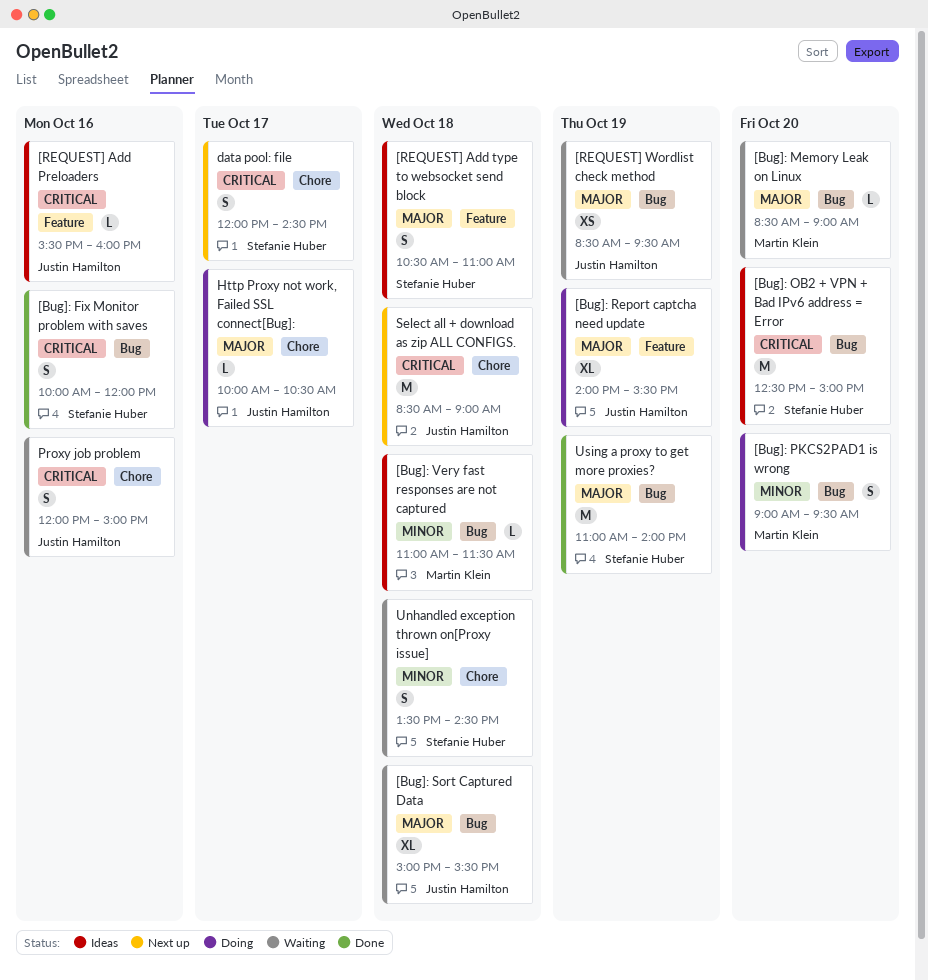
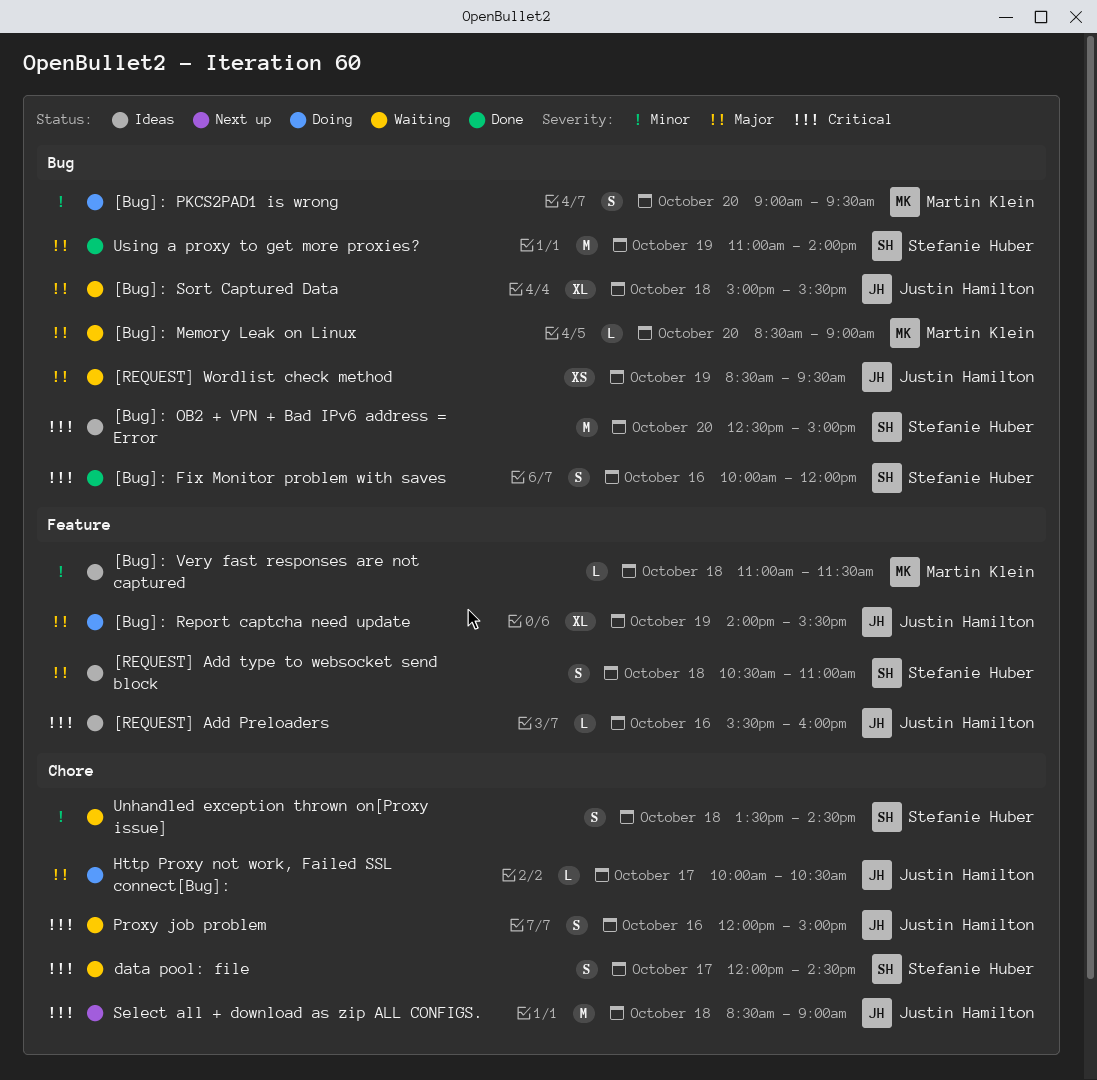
[Bug]: Very fast responses are not captured, label: Bug -> Feature
data pool: file, status: Next up -> Waiting

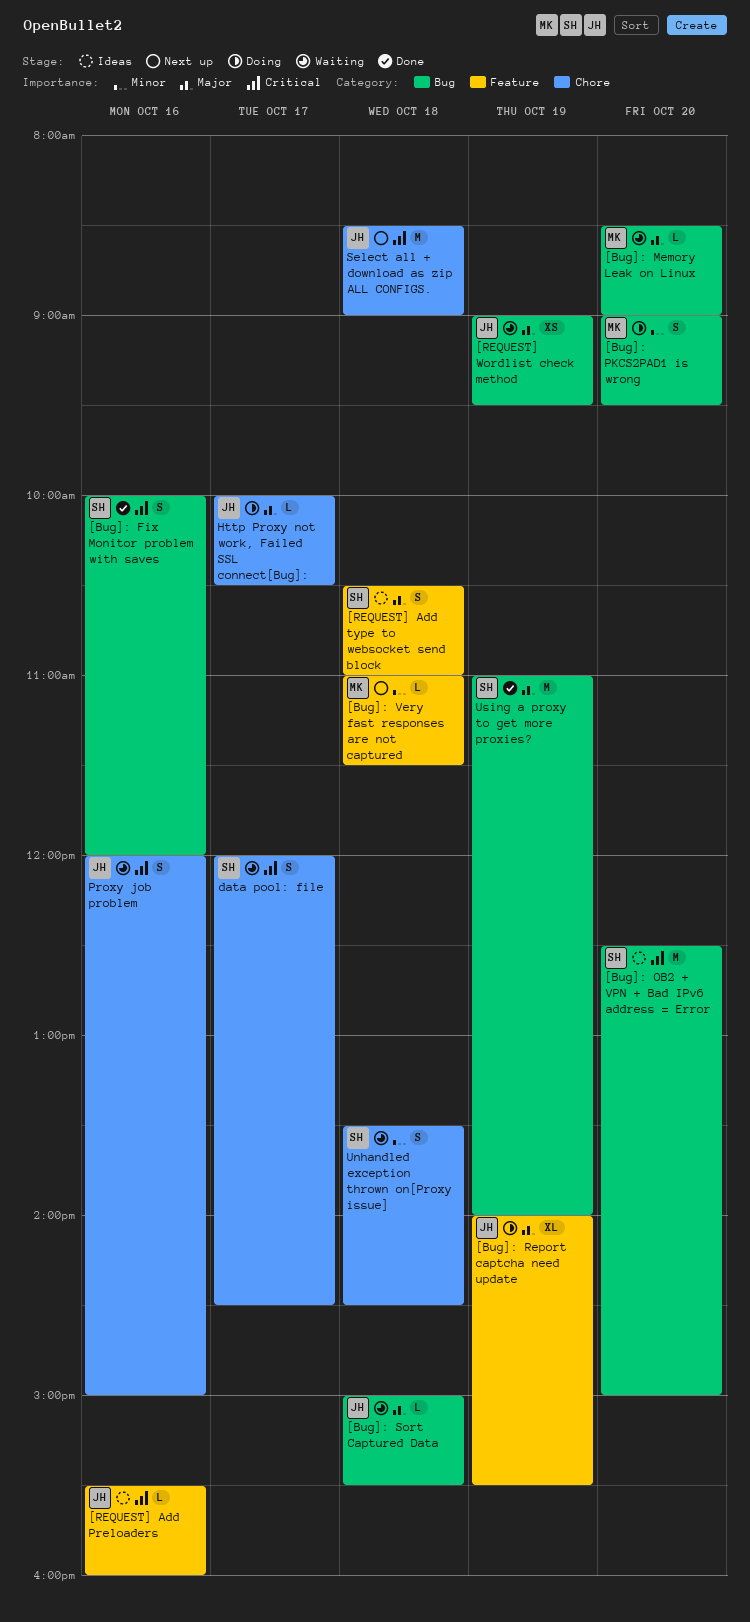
[Bug]: Sort Captured Data, estimate: XL -> L
[Bug]: Very fast responses are not captured, status: Ideas -> Next up
[REQUEST] Wordlist check method, begins: 08:30 -> 09:00

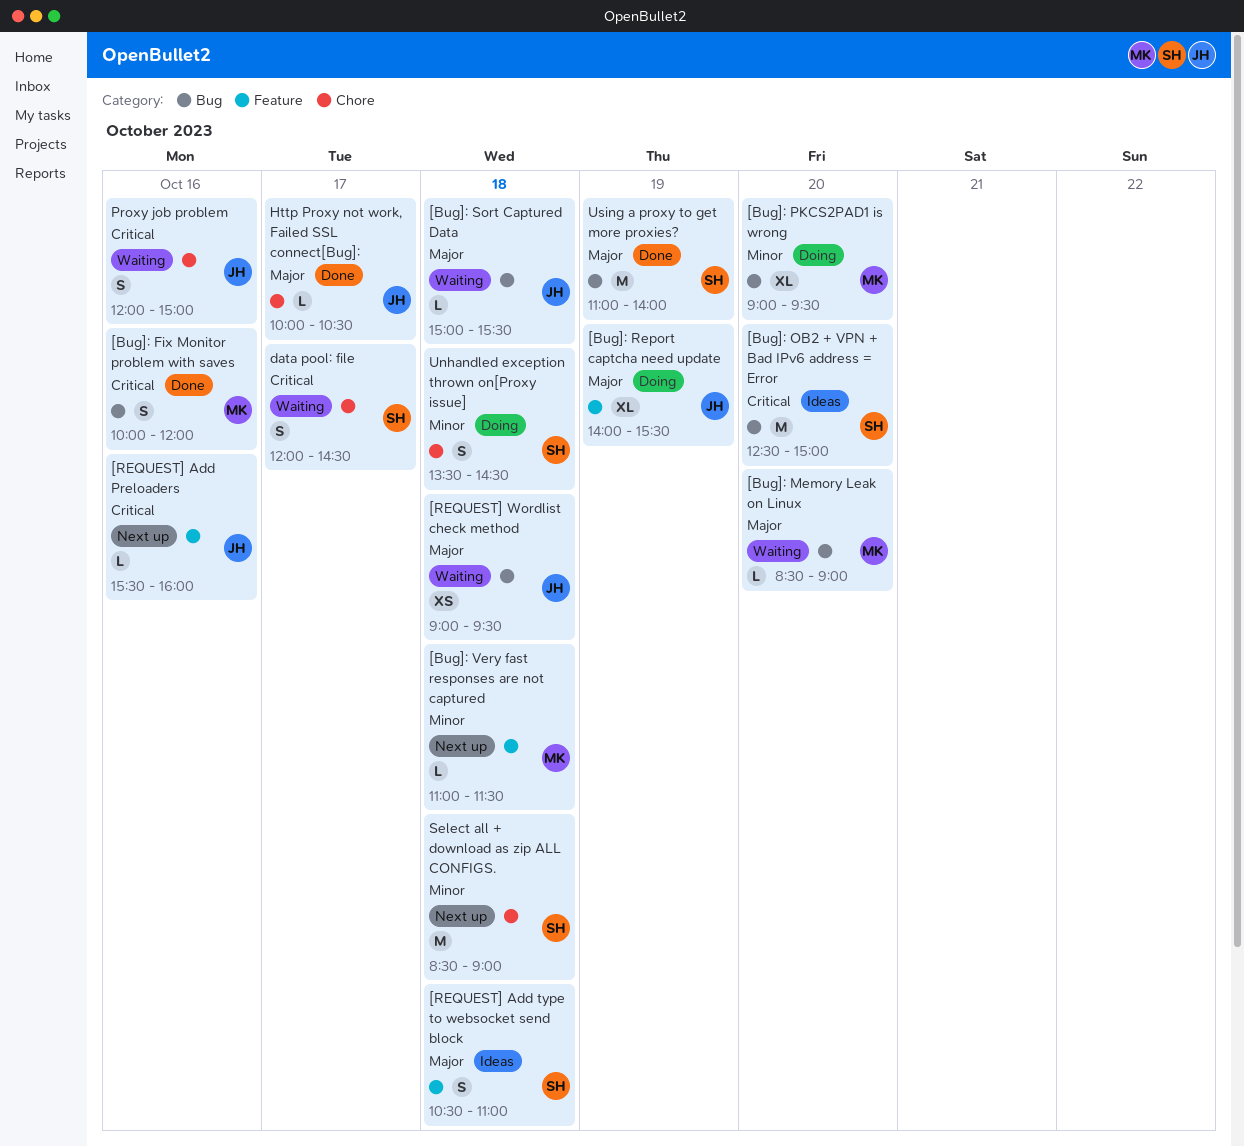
[Bug]: Fix Monitor problem with saves, owner: SH -> MK
[Bug]: PKCS2PAD1 is wrong, estimate: S -> XL
[REQUEST] Add Preloaders, status: Ideas -> Next up
[REQUEST] Wordlist check method, day: Oct 19 -> Oct 18
Http Proxy not work, Failed SSL connect[Bug]:, status: Doing -> Done
Select all + download as zip ALL CONFIGS., owner: JH -> SH
Select all + download as zip ALL CONFIGS., priority: Critical -> Minor
Unhandled exception thrown on[Proxy issue], status: Waiting -> Doing

